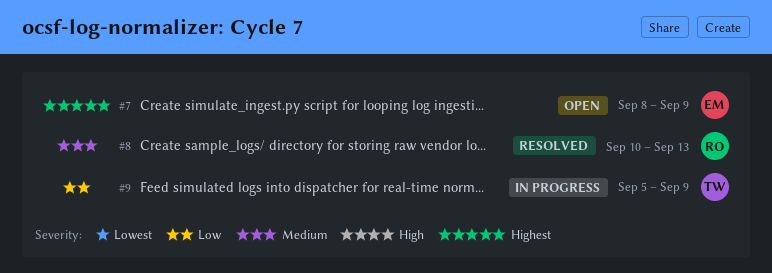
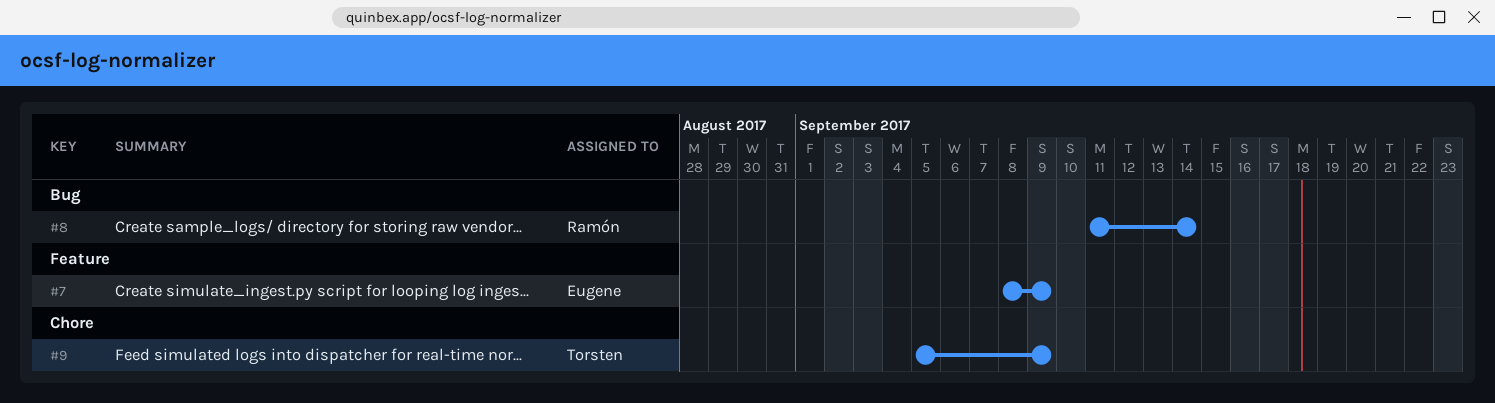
#8, start: Sep 10 -> Sep 11
#8, due: Sep 13 -> Sep 14

